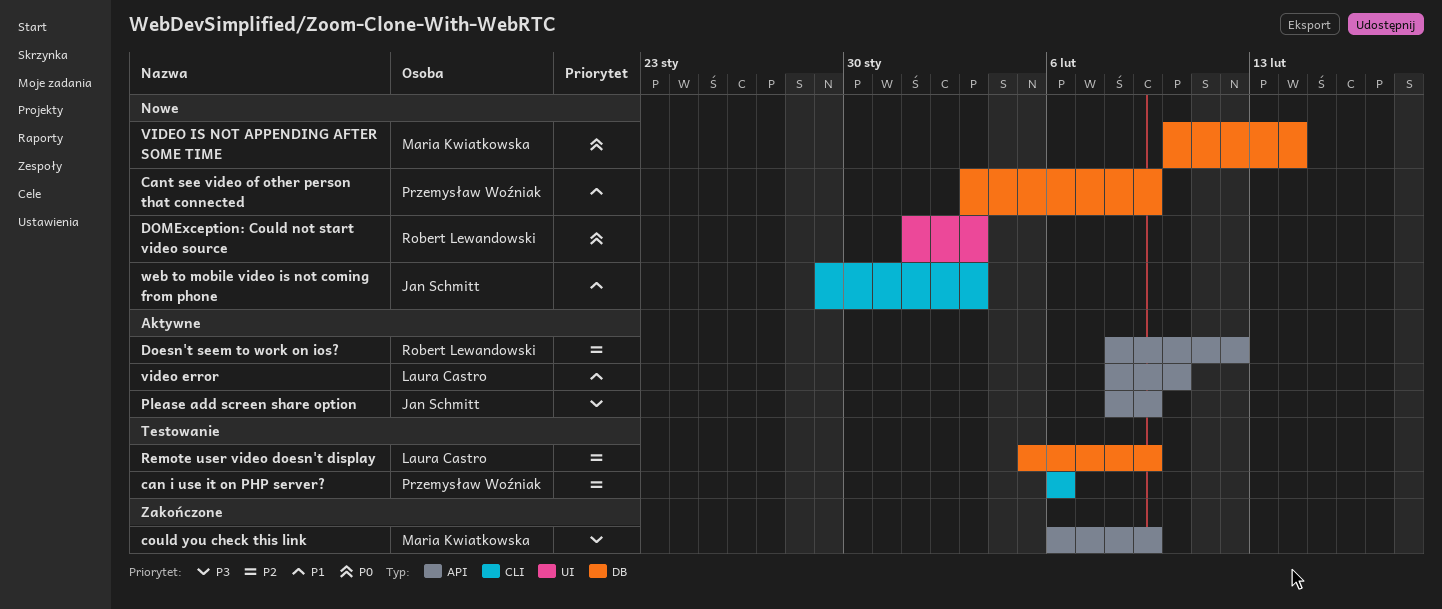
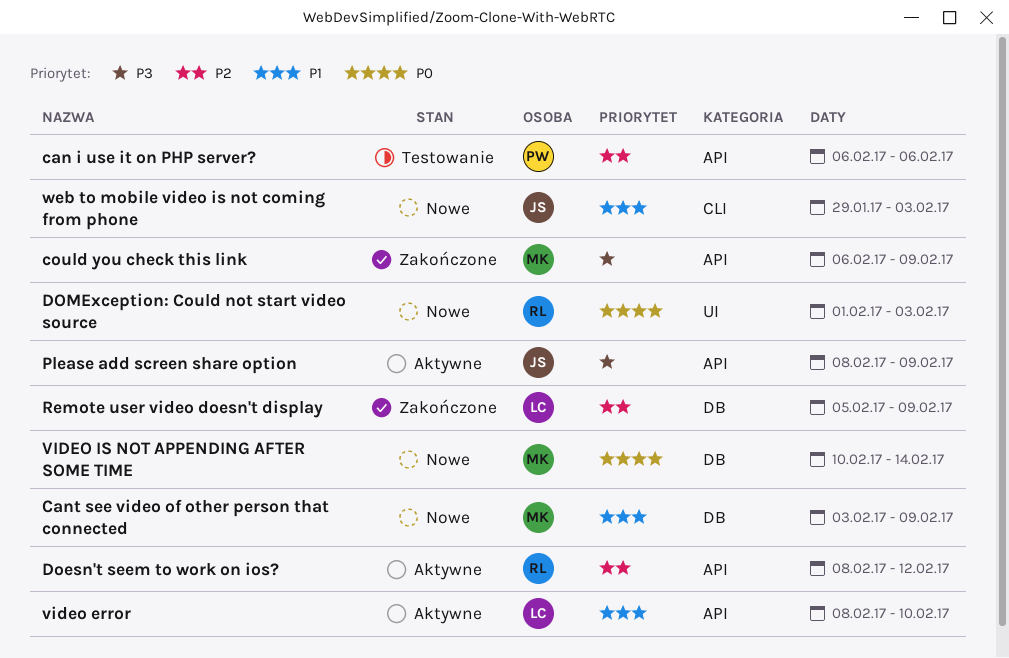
can i use it on PHP server?, label: CLI -> API
Cant see video of other person that connected, owner: Przemysław Woźniak -> Maria Kwiatkowska
Remote user video doesn't display, status: Testowanie -> Zakończone

